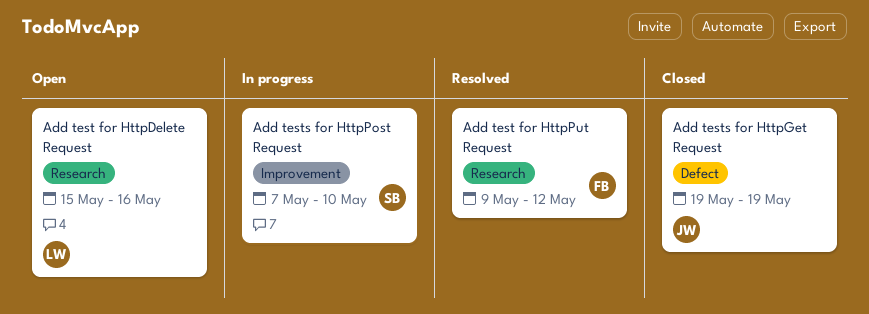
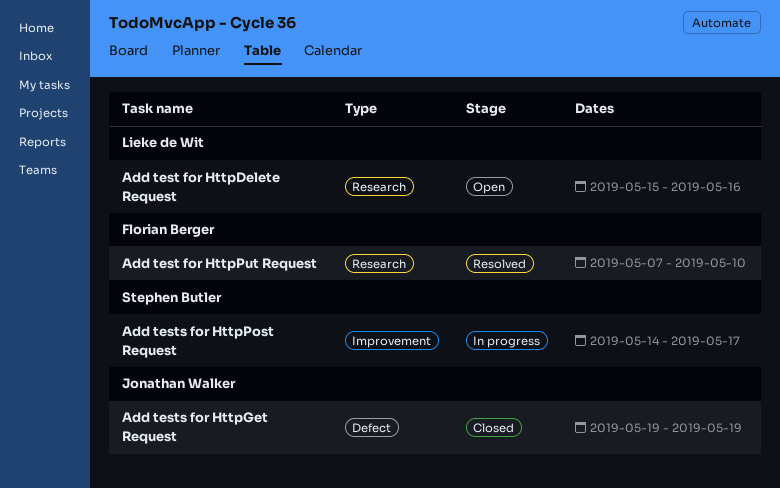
Add test for HttpPut Request, start: May 9 -> May 7
Add test for HttpPut Request, due: May 12 -> May 10
Add tests for HttpPost Request, start: May 7 -> May 14
Add tests for HttpPost Request, due: May 10 -> May 17

